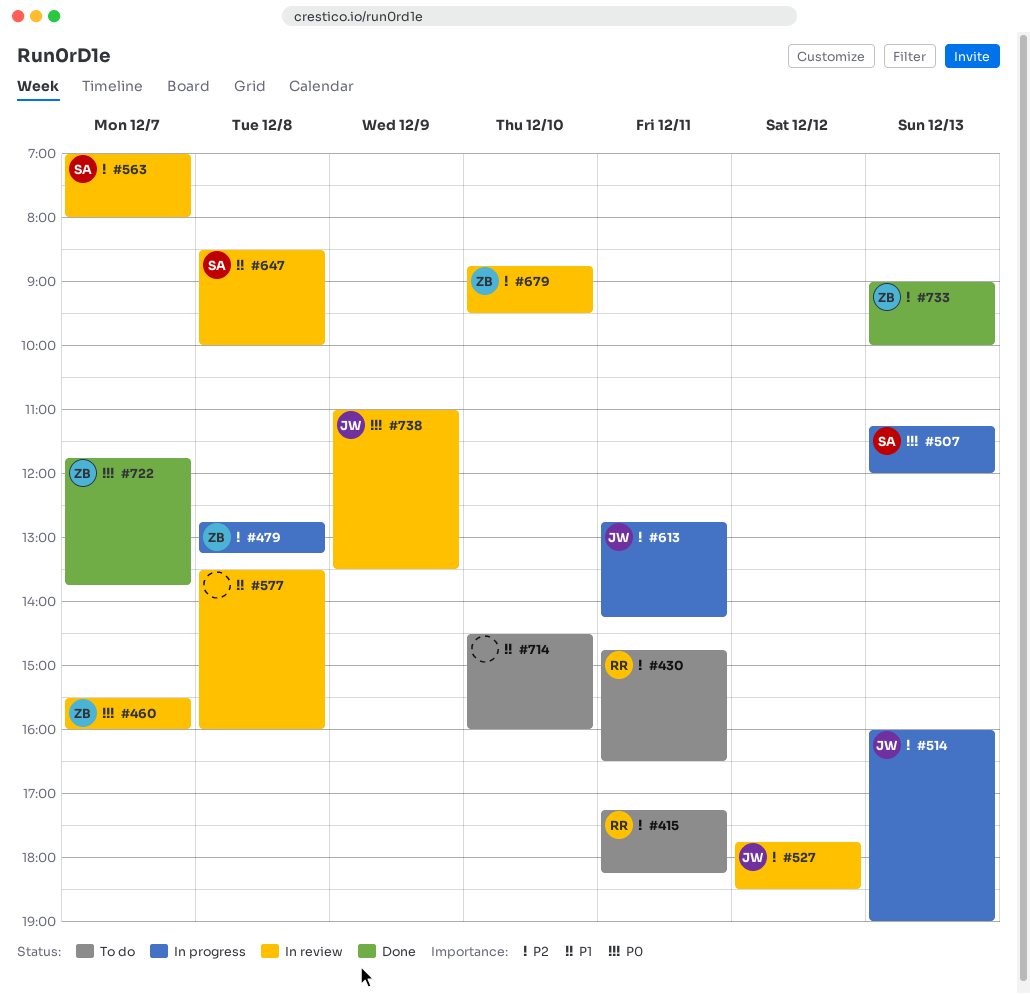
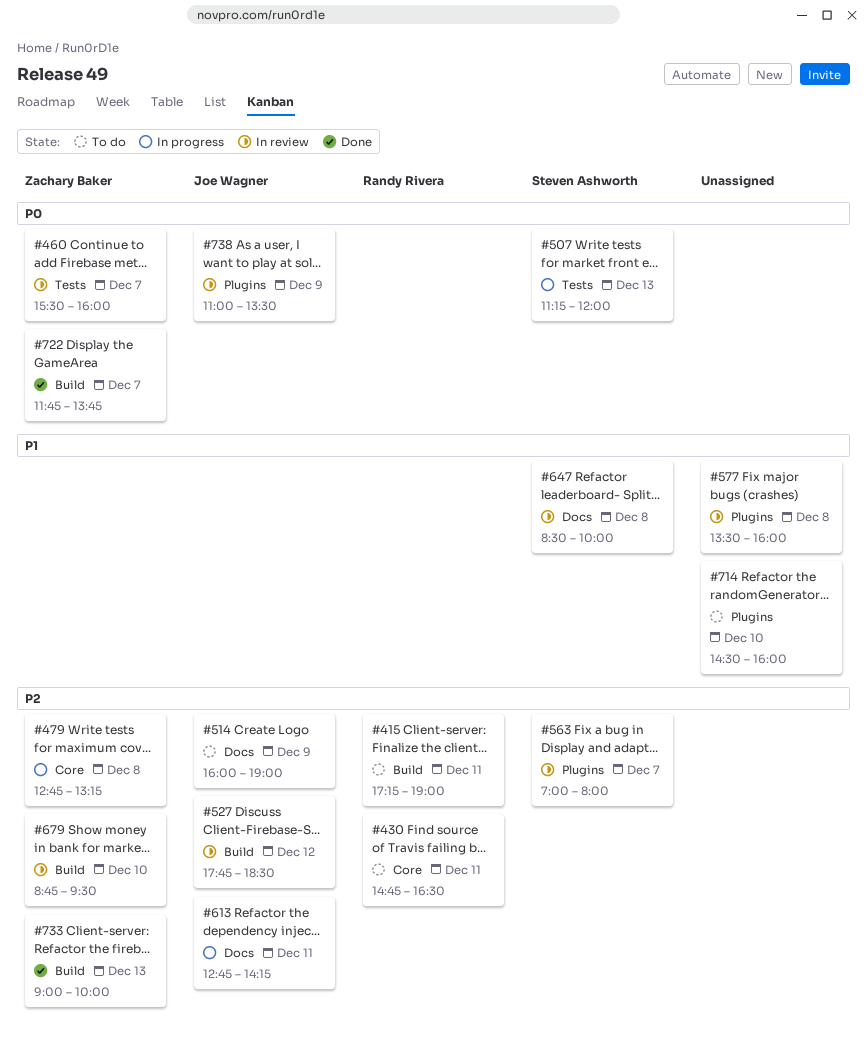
#415, ends: 18:15 -> 19:00
#514, status: In progress -> To do
#514, day: Dec 13 -> Dec 9

